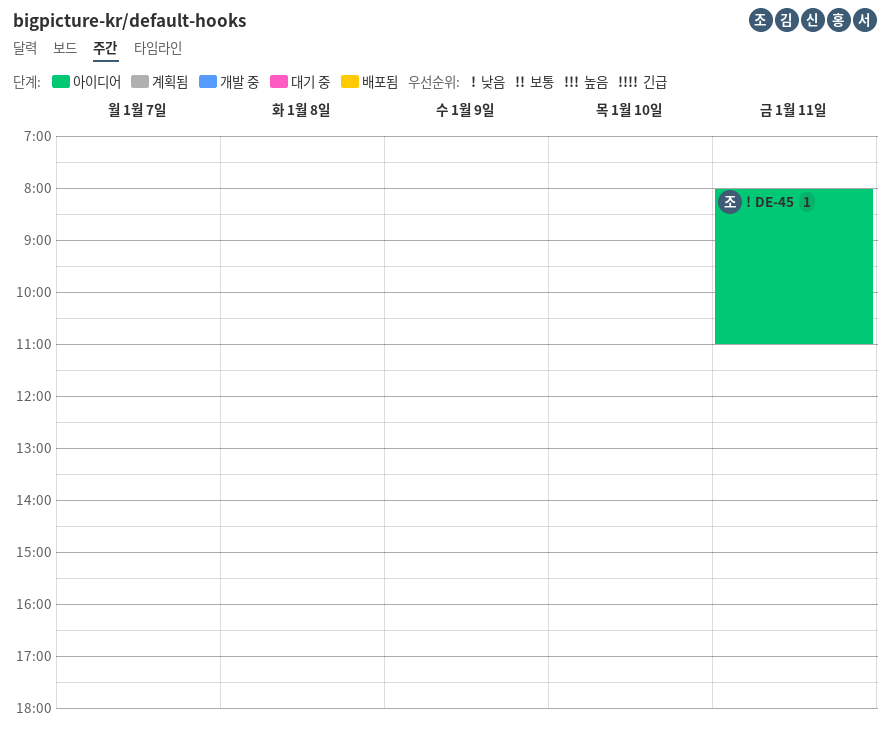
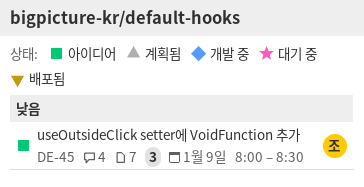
DE-45, estimate: 1 -> 3
DE-45, day: Jan 11 -> Jan 9
DE-45, ends: 11:00 -> 08:30

